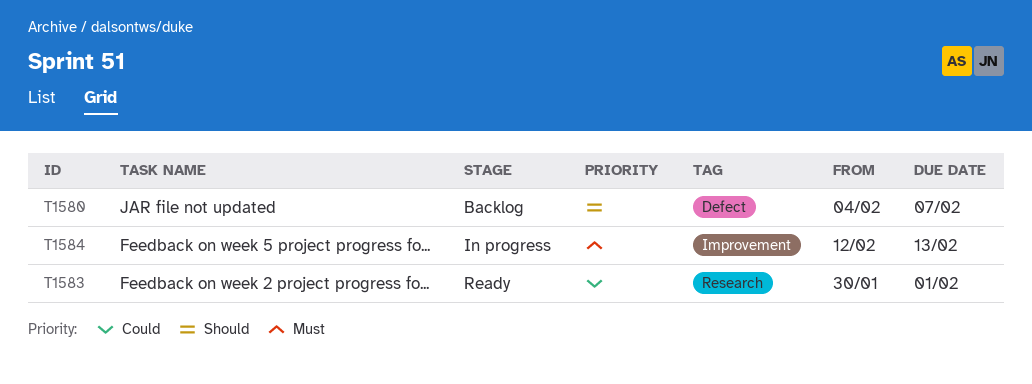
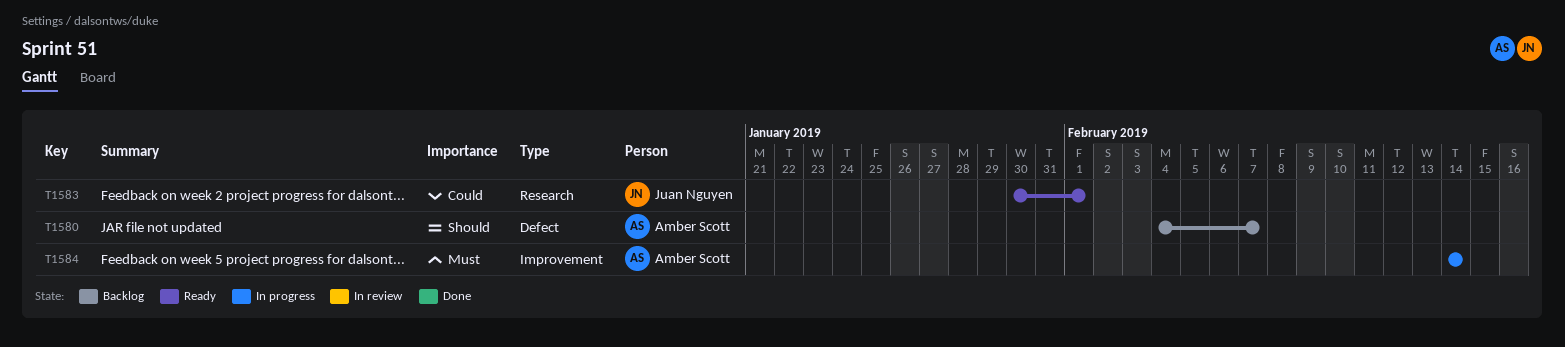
T1584, start: Feb 12 -> Feb 14
T1584, due: Feb 13 -> Feb 14

